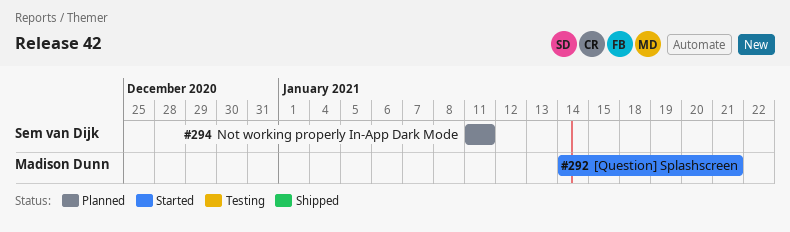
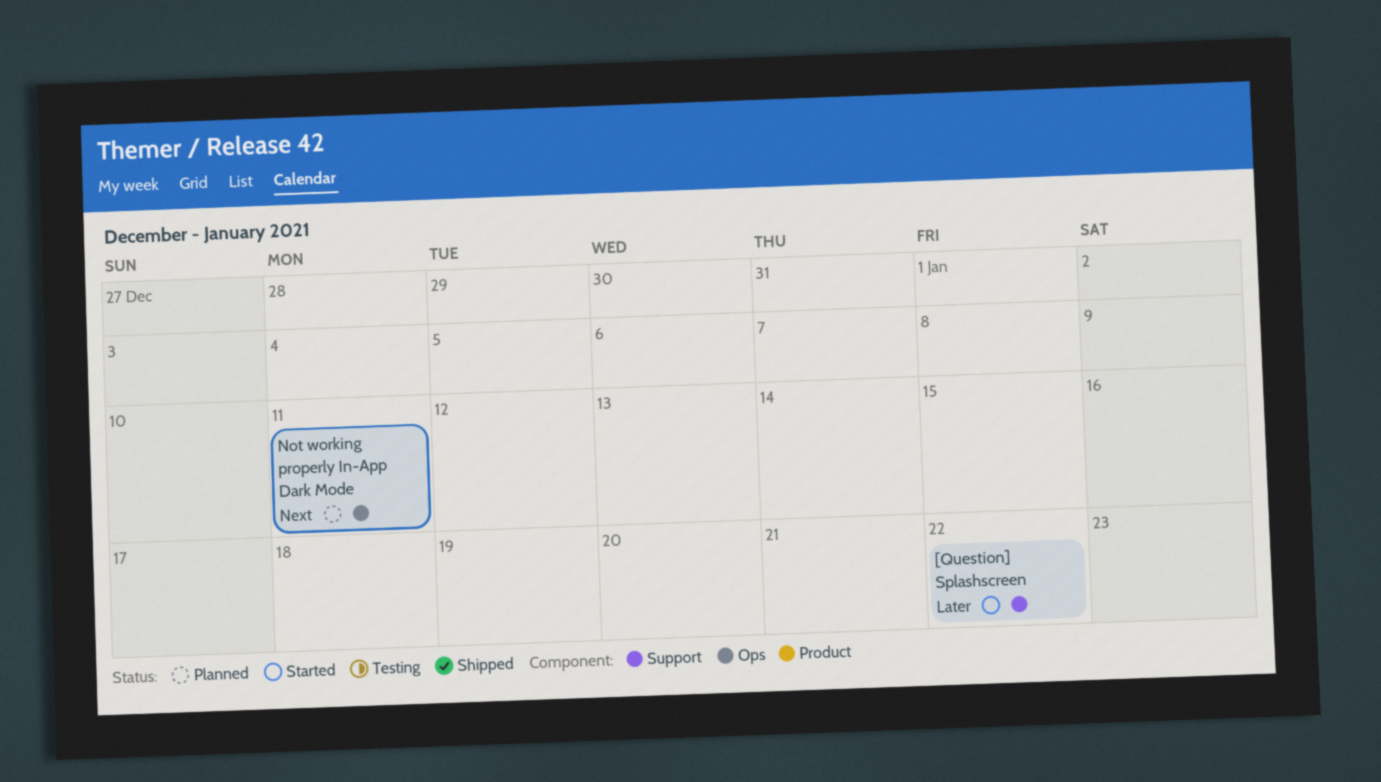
[Question] Splashscreen, due: Jan 21 -> Jan 22

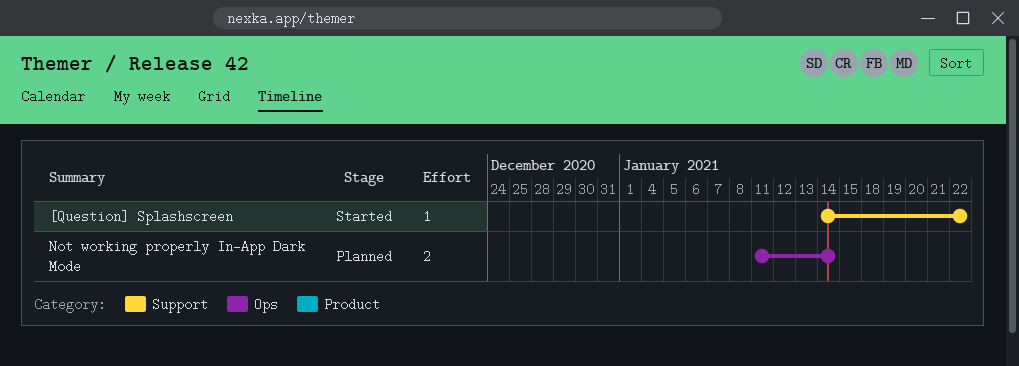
Not working properly In-App Dark Mode, due: Jan 11 -> Jan 14

